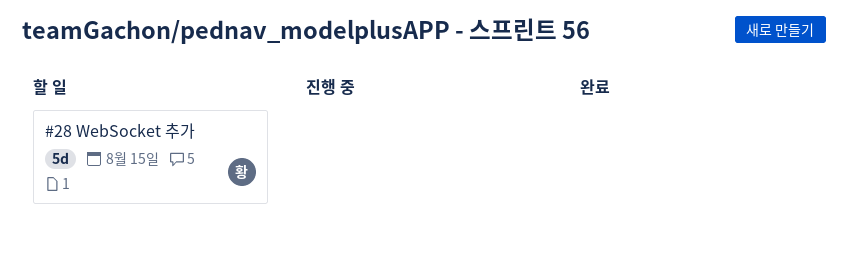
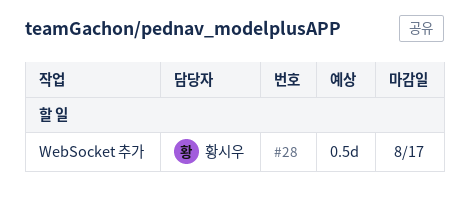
#28, estimate: 5d -> 0.5d
#28, due: Aug 15 -> Aug 17

